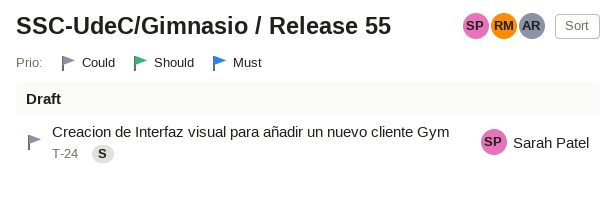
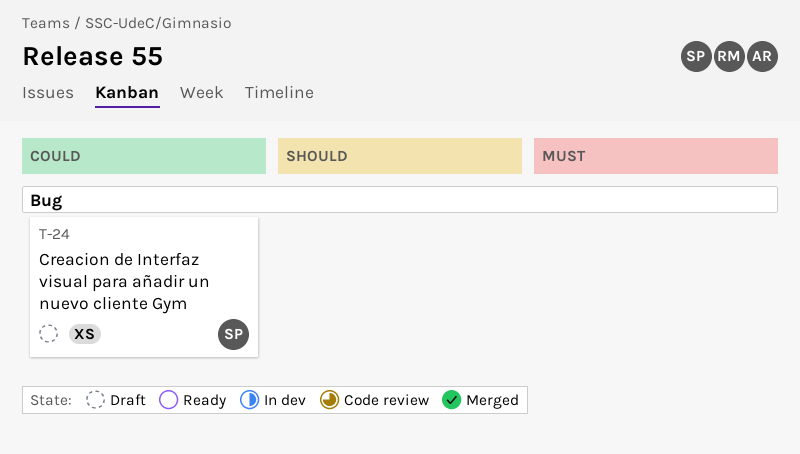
T-24, estimate: S -> XS

